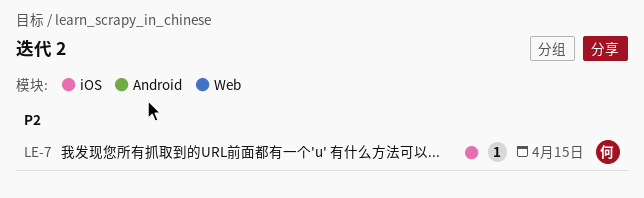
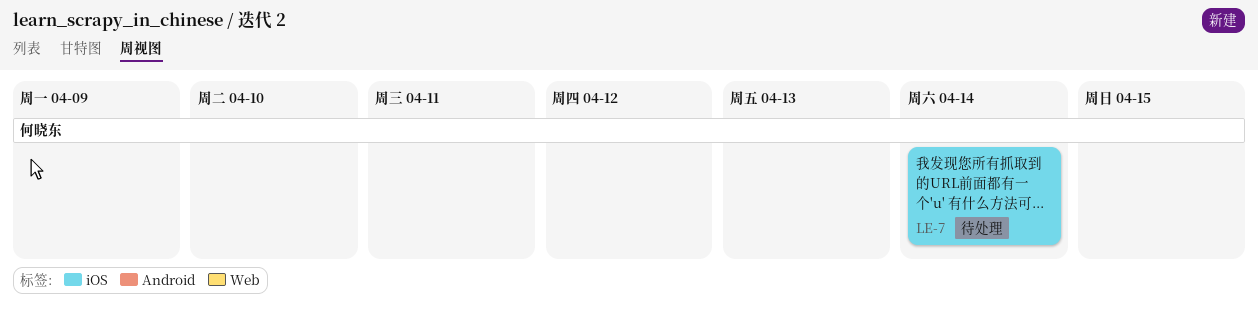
LE-7, due: Apr 15 -> Apr 14

